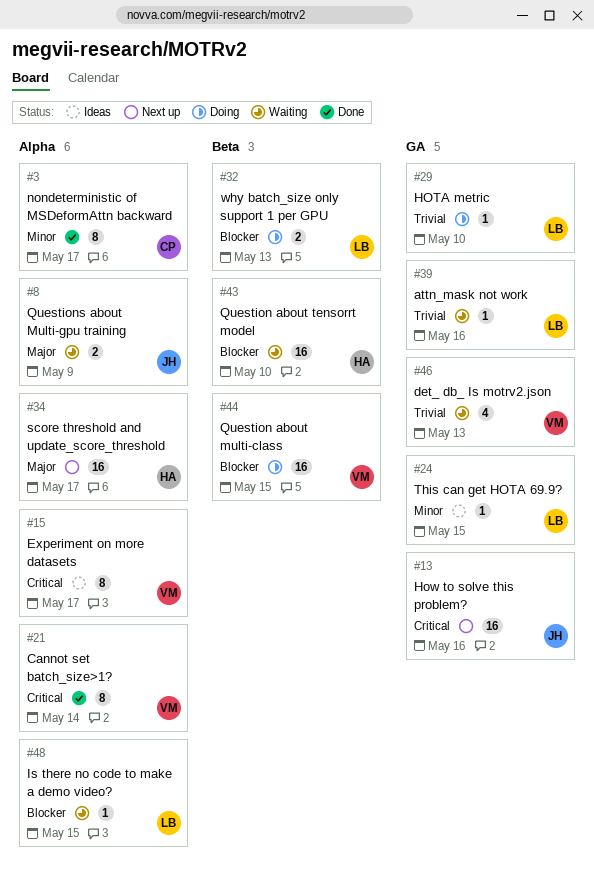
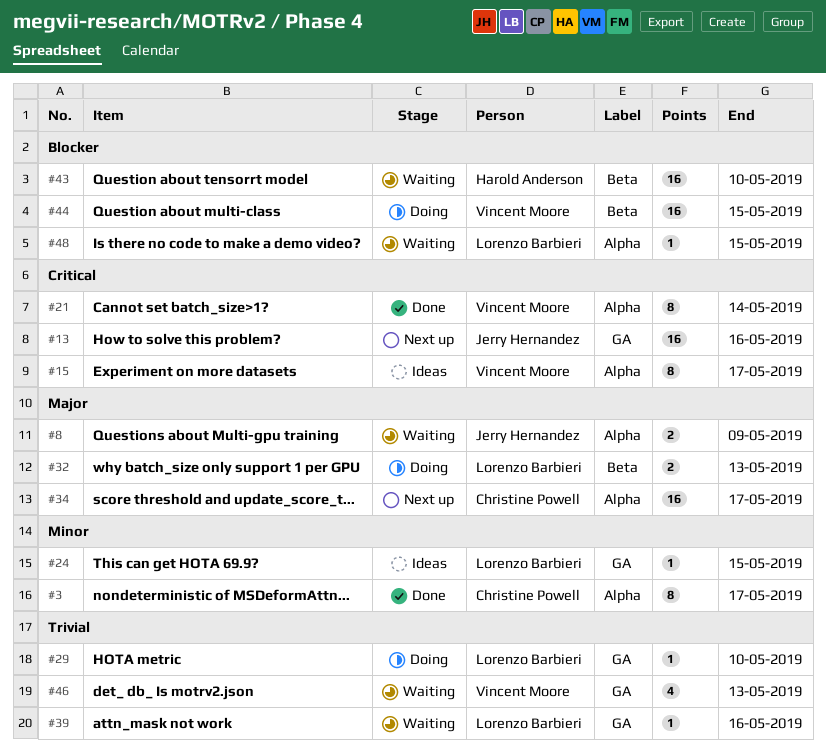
#32, priority: Blocker -> Major
#34, owner: Harold Anderson -> Christine Powell

